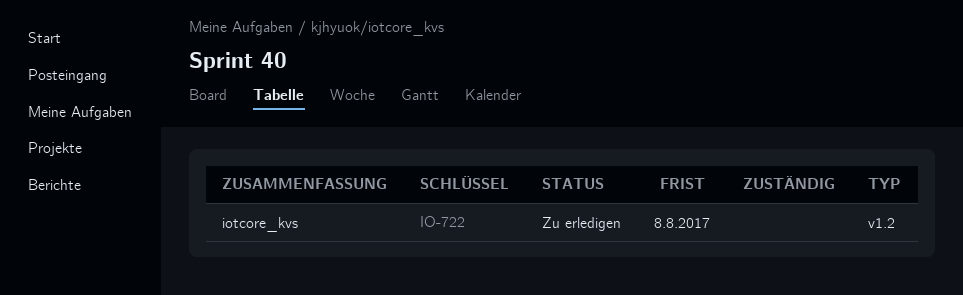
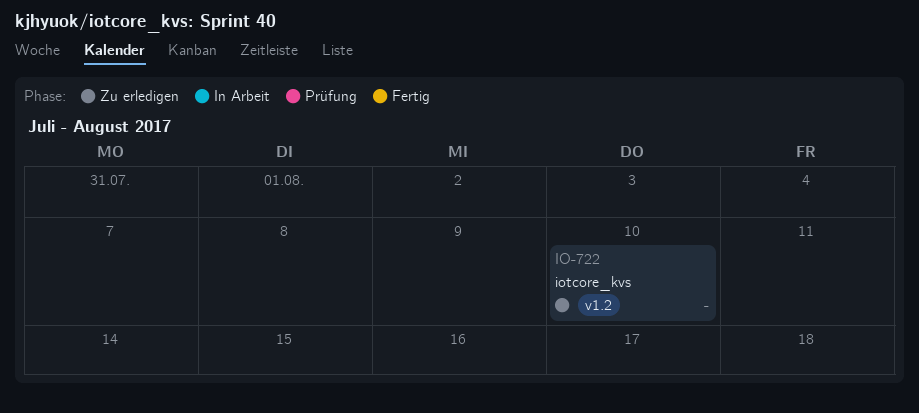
IO-722, due: Aug 8 -> Aug 10

